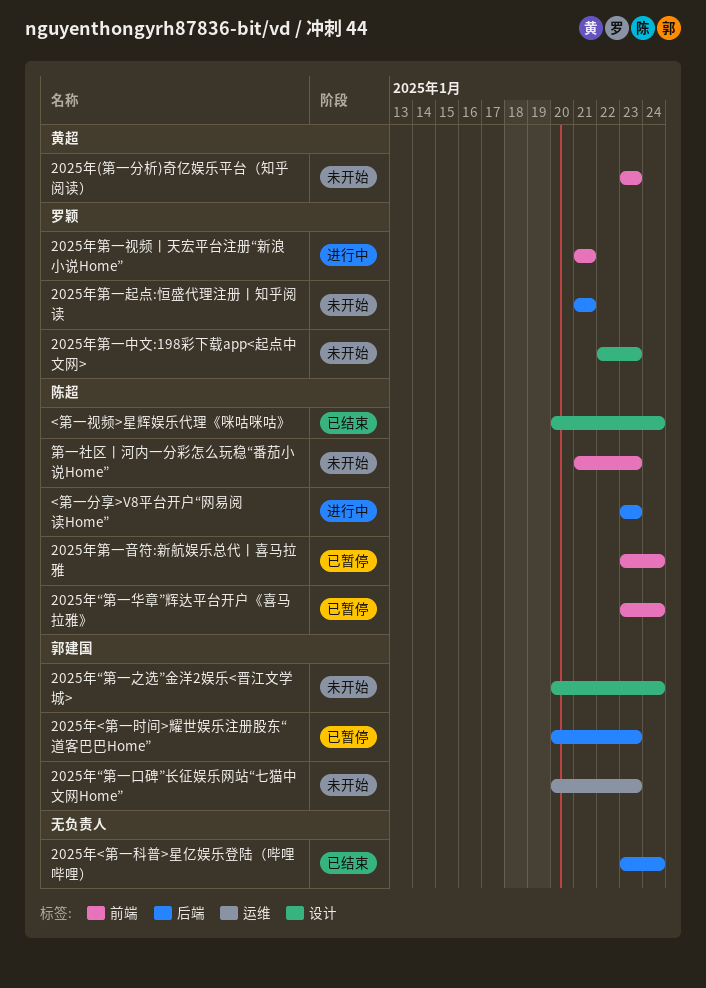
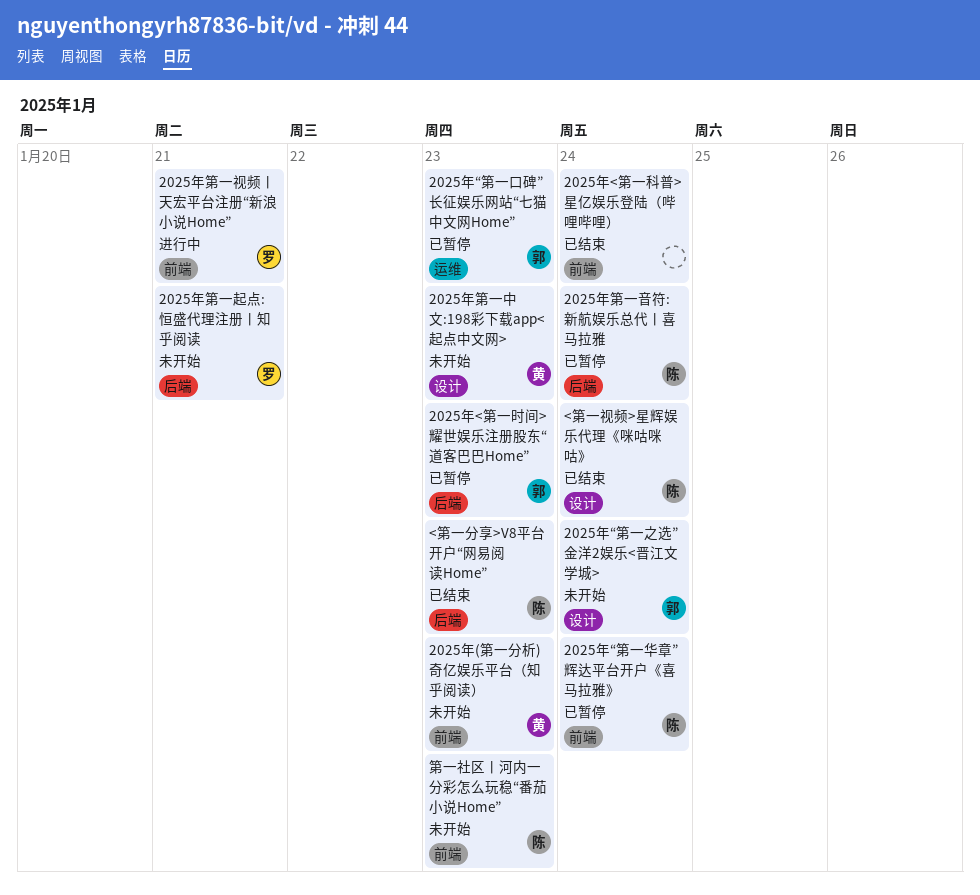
2025年<第一科普>星亿娱乐登陆（哔哩哔哩）, label: 后端 -> 前端
2025年“第一口碑”长征娱乐网站“七猫中文网Home”, status: 未开始 -> 已暂停
2025年第一中文:198彩下载app<起点中文网>, owner: 罗颖 -> 黄超
2025年第一音符:新航娱乐总代丨喜马拉雅, label: 前端 -> 后端
<第一分享>V8平台开户“网易阅读Home”, status: 进行中 -> 已结束

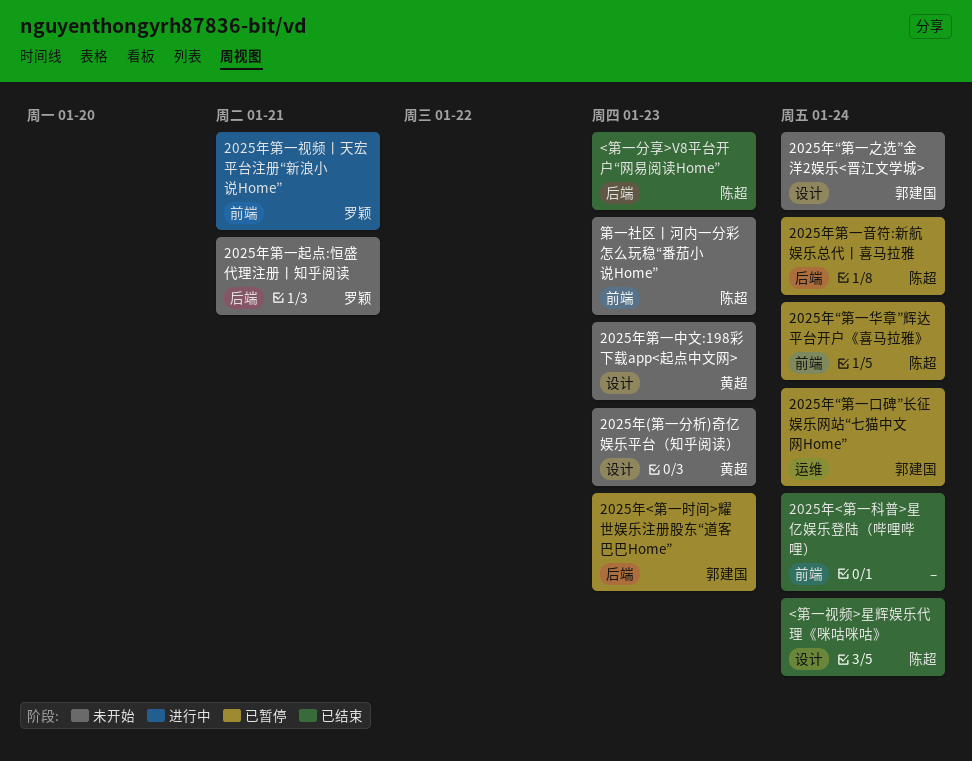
2025年(第一分析)奇亿娱乐平台（知乎阅读）, label: 前端 -> 设计
2025年“第一口碑”长征娱乐网站“七猫中文网Home”, due: Jan 23 -> Jan 24

